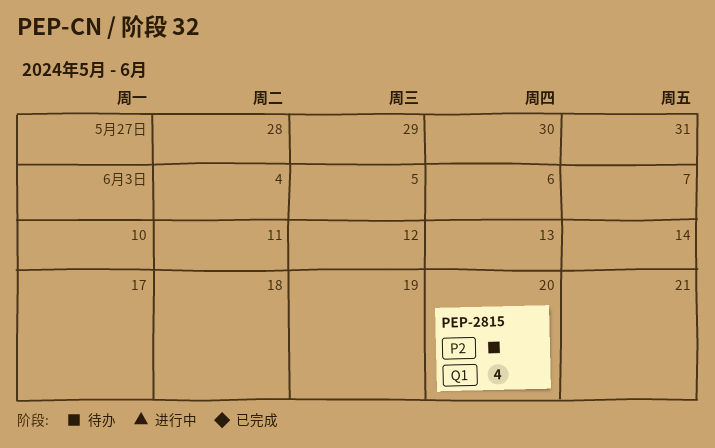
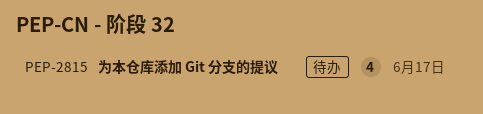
PEP-2815, due: Jun 20 -> Jun 17

